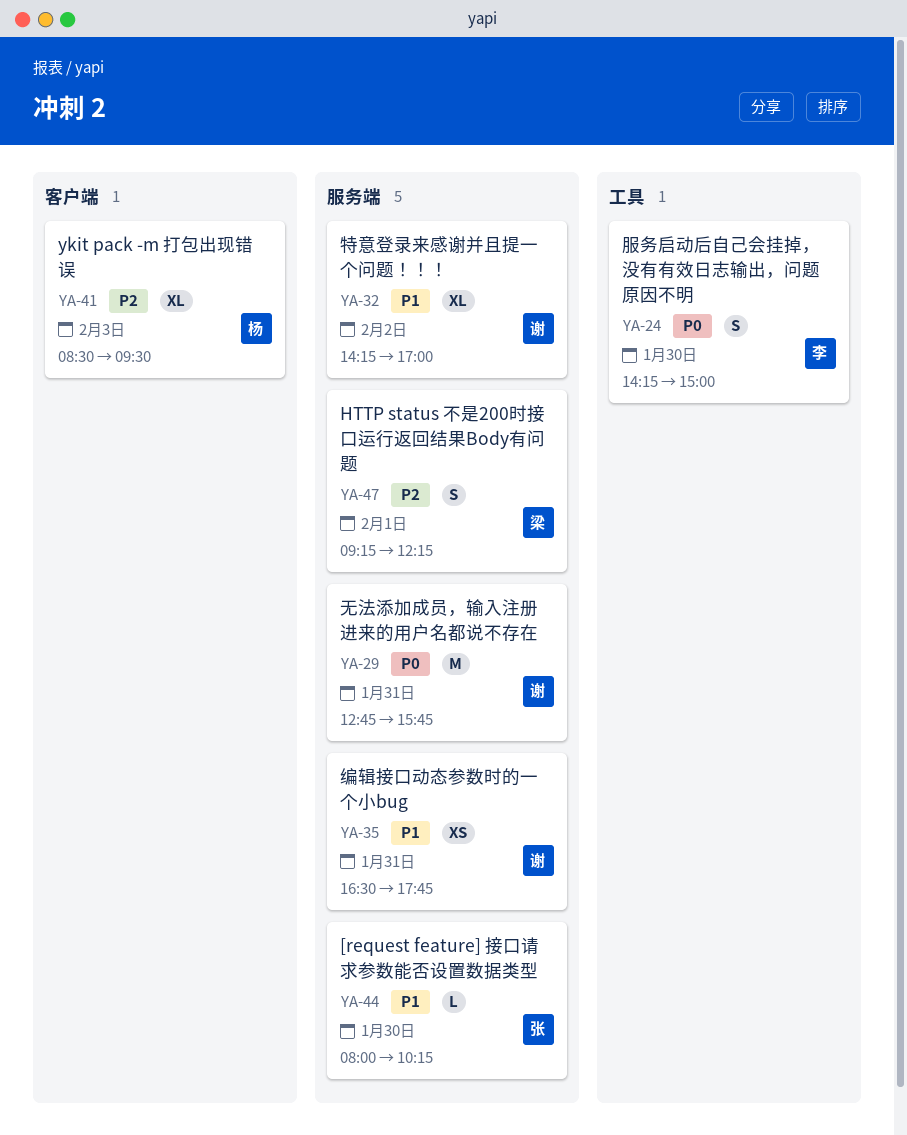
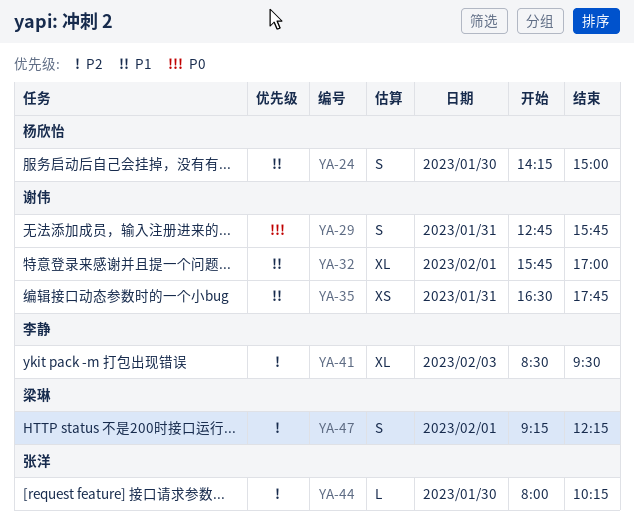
YA-24, owner: 李静 -> 杨欣怡
YA-24, priority: P0 -> P1
YA-29, estimate: M -> S
YA-32, day: Feb 2 -> Feb 1
YA-32, begins: 14:15 -> 15:45
YA-41, owner: 杨欣怡 -> 李静
YA-44, priority: P1 -> P2

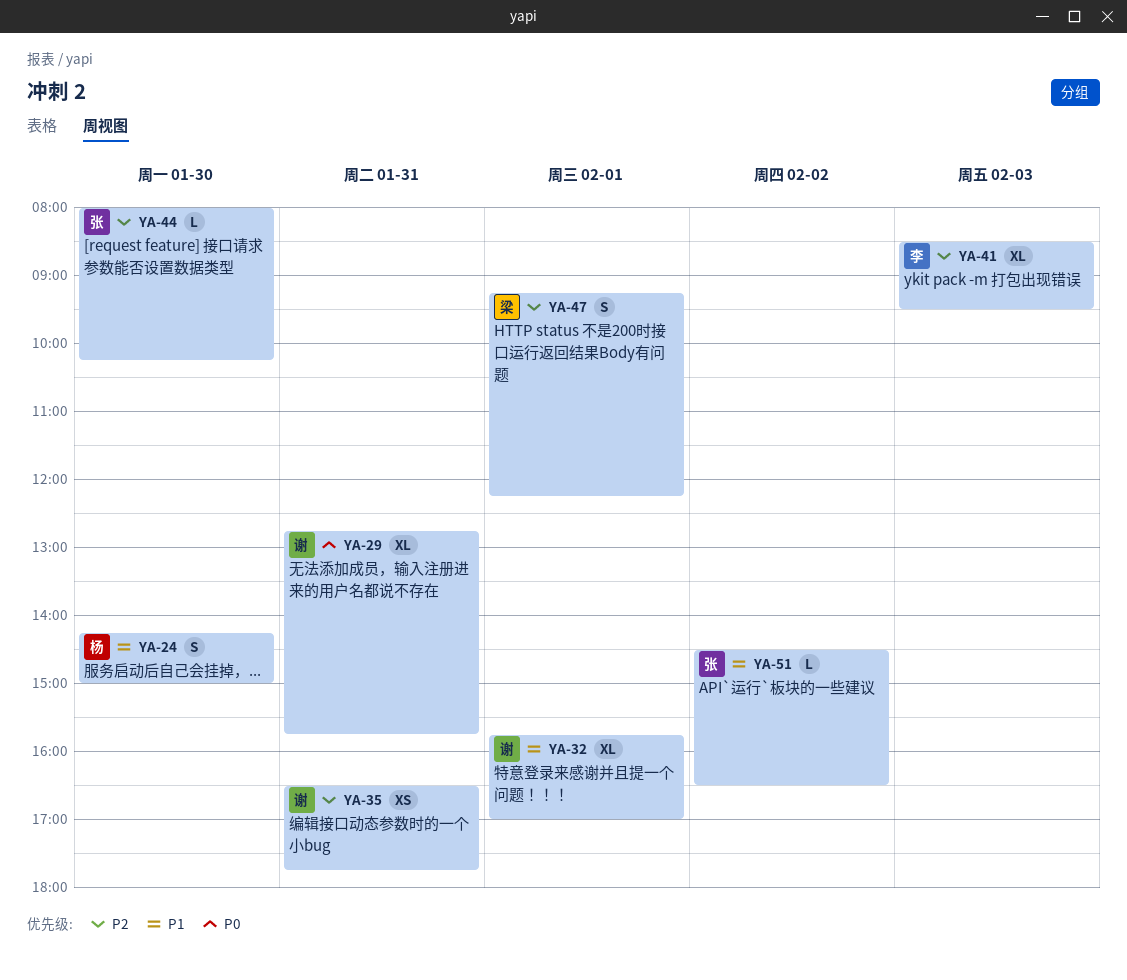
YA-29, estimate: S -> XL
YA-35, priority: P1 -> P2
YA-51: none -> present

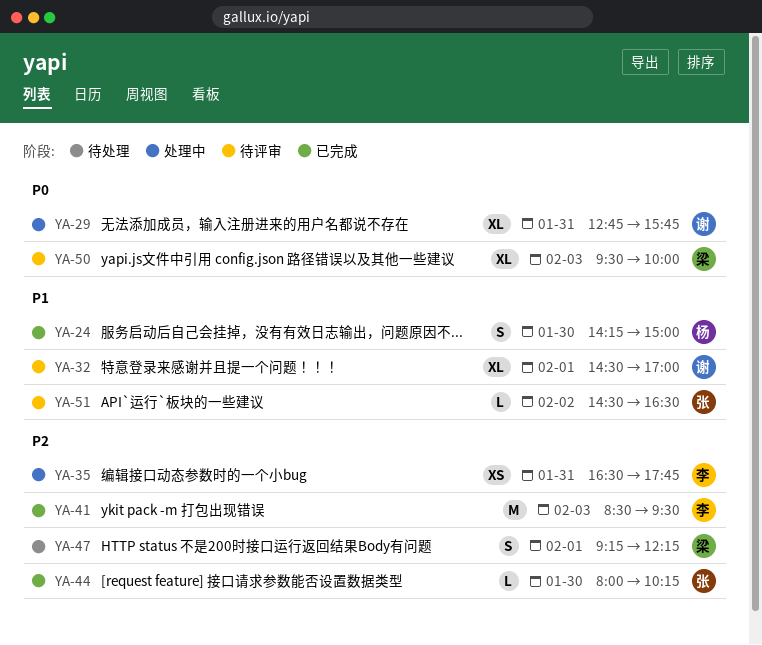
YA-32, begins: 15:45 -> 14:30
YA-35, owner: 谢 -> 李
YA-41, estimate: XL -> M
YA-50: none -> present

